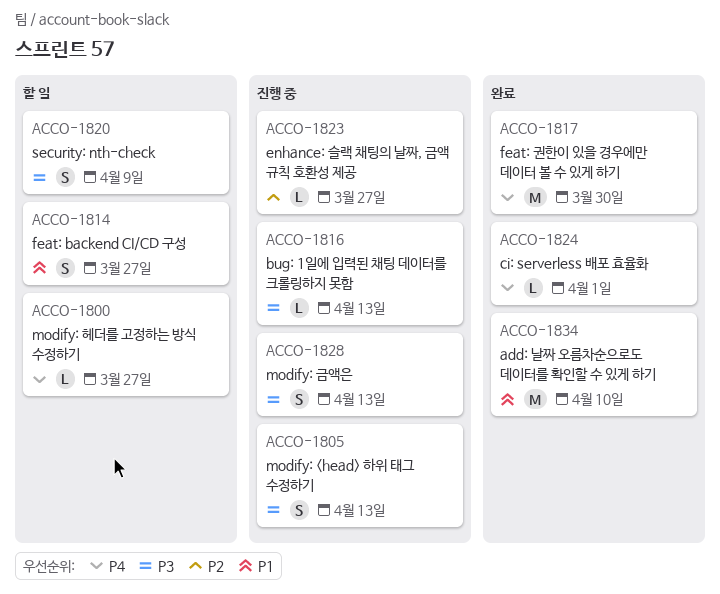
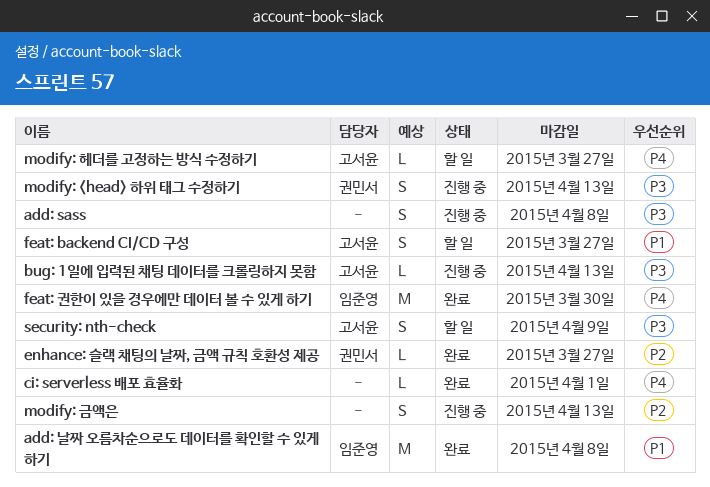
add: sass: none -> present
add: 날짜 오름차순으로도 데이터를 확인할 수 있게 하기, due: Apr 10 -> Apr 8
enhance: 슬랙 채팅의 날짜, 금액 규칙 호환성 제공, status: 진행 중 -> 완료
modify: 금액은, priority: P3 -> P2

